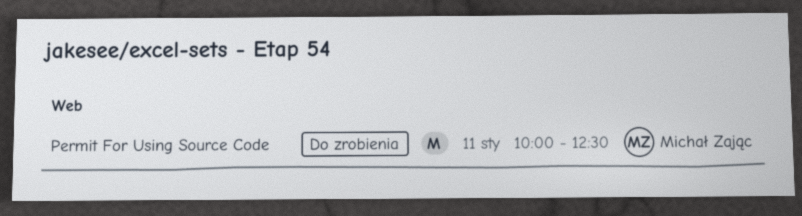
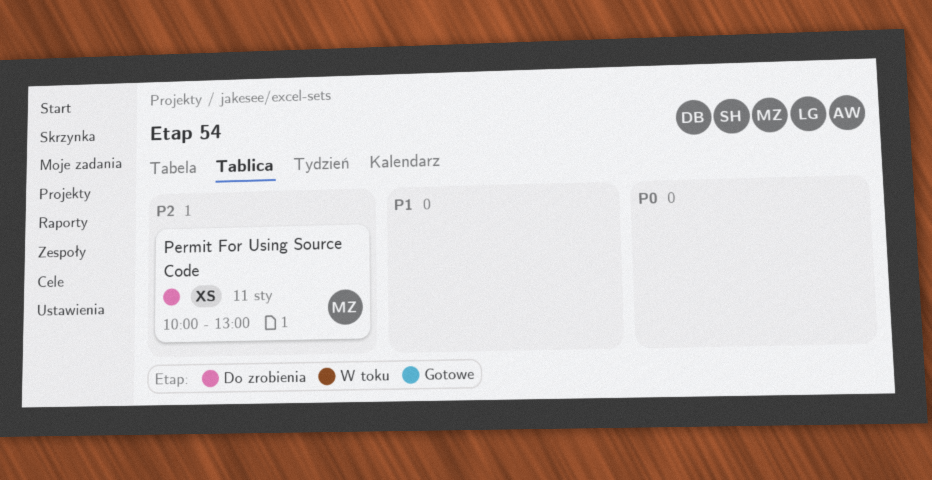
Permit For Using Source Code, estimate: M -> XS
Permit For Using Source Code, ends: 12:30 -> 13:00

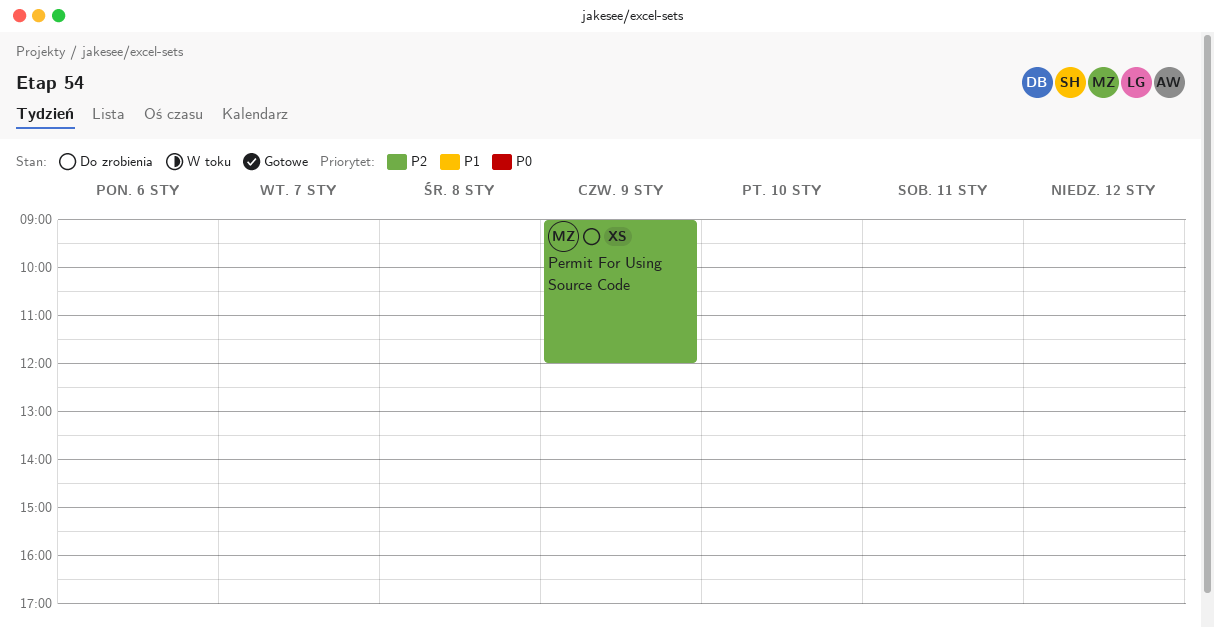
Permit For Using Source Code, day: Jan 11 -> Jan 9
Permit For Using Source Code, begins: 10:00 -> 09:00
Permit For Using Source Code, ends: 13:00 -> 12:00

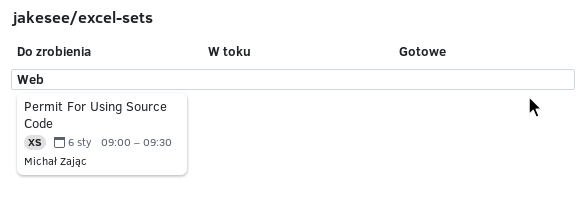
Permit For Using Source Code, day: Jan 9 -> Jan 6
Permit For Using Source Code, ends: 12:00 -> 09:30

